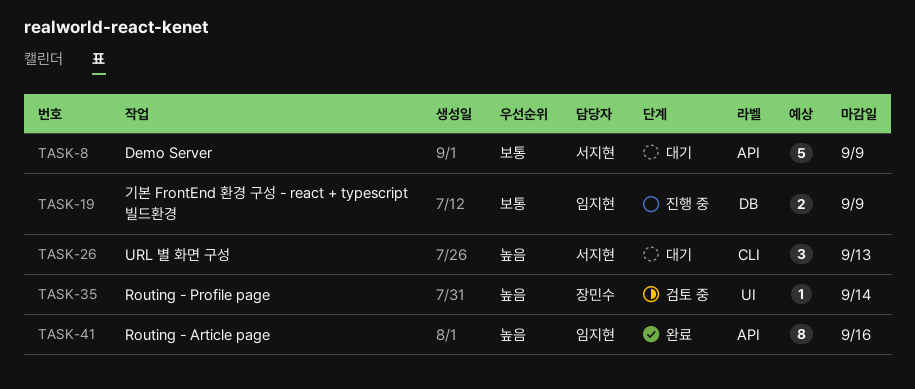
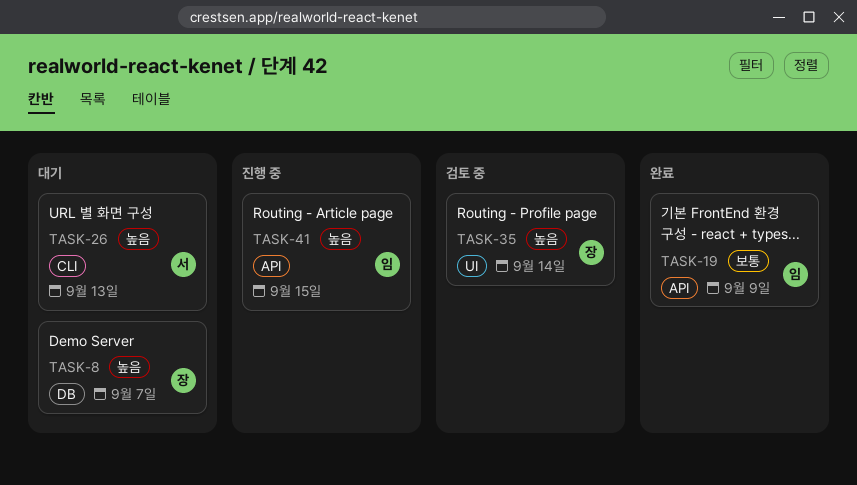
TASK-8, owner: 서지현 -> 장민수
TASK-8, priority: 보통 -> 높음
TASK-8, label: API -> DB
TASK-8, due: Sep 9 -> Sep 7
TASK-19, status: 진행 중 -> 완료
TASK-19, label: DB -> API
TASK-41, status: 완료 -> 진행 중
TASK-41, due: Sep 16 -> Sep 15

